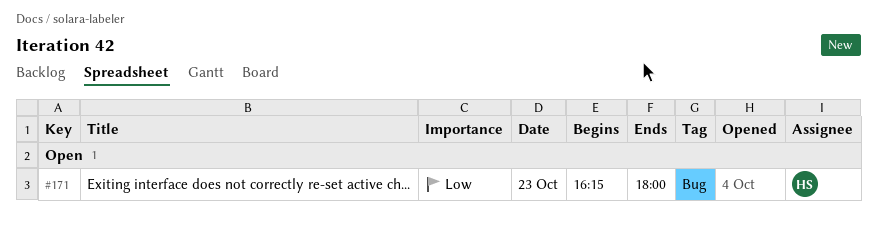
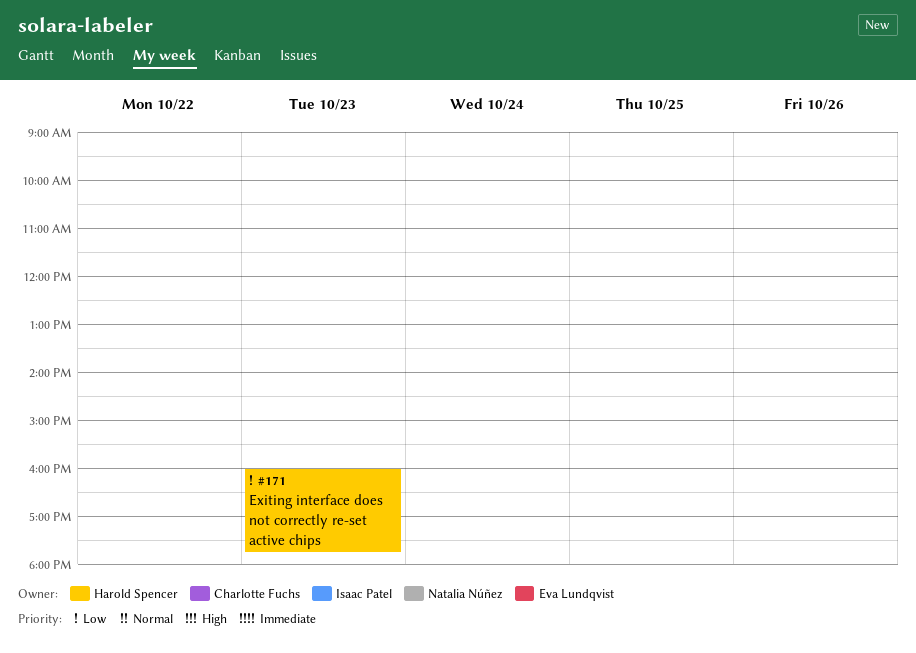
#171, begins: 16:15 -> 16:00
#171, ends: 18:00 -> 17:45

